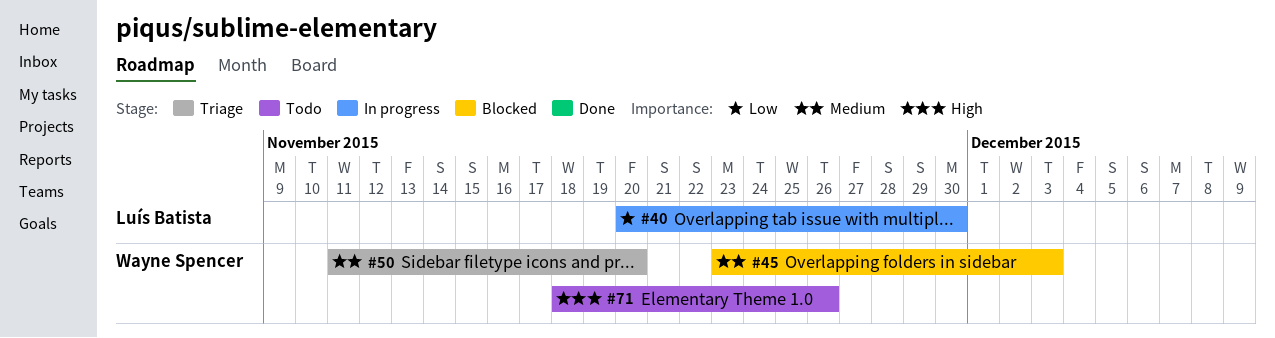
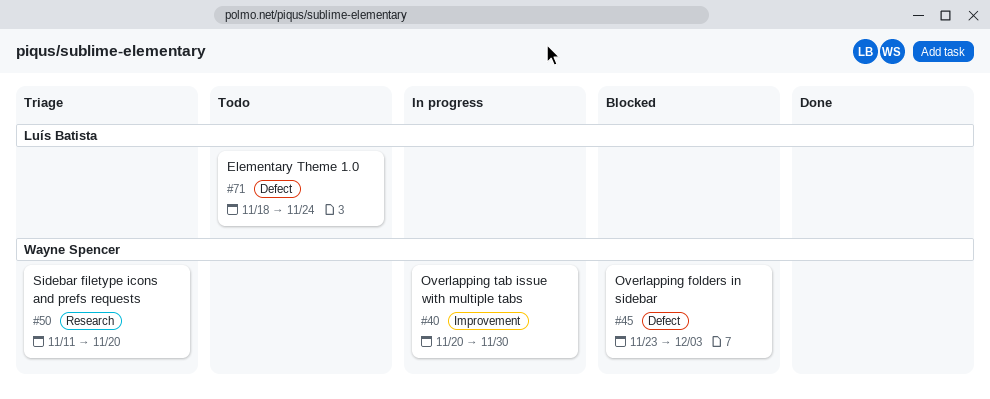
#40, owner: Luís Batista -> Wayne Spencer
#71, owner: Wayne Spencer -> Luís Batista
#71, due: Nov 26 -> Nov 24

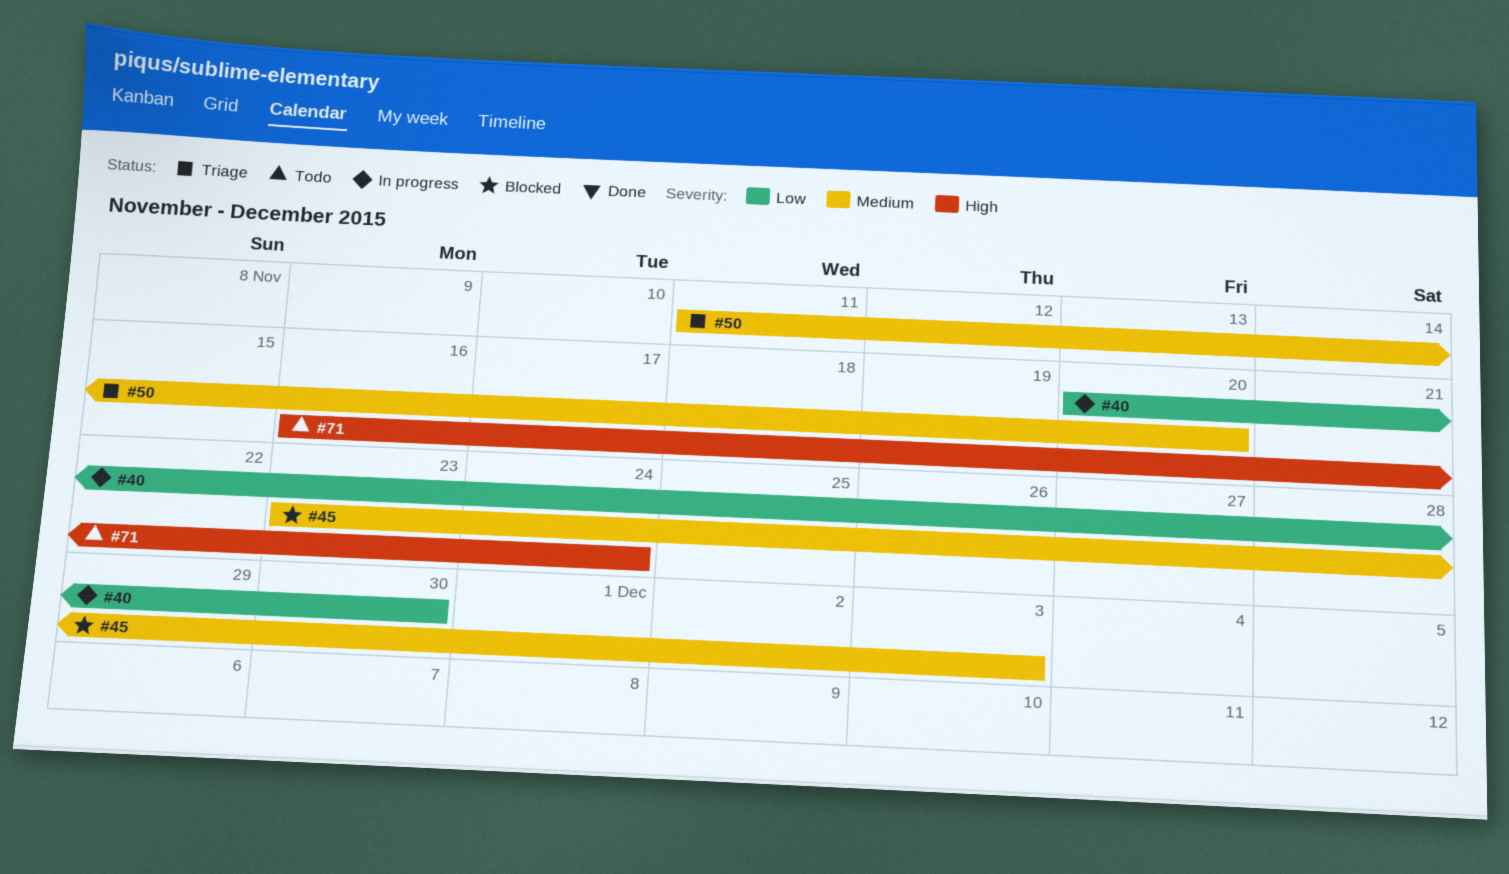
#71, start: Nov 18 -> Nov 16

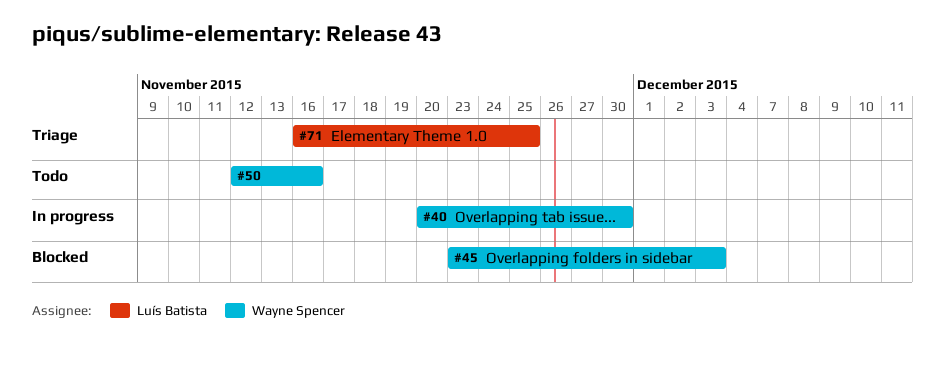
#50, status: Triage -> Todo
#50, start: Nov 11 -> Nov 12
#50, due: Nov 20 -> Nov 16
#71, status: Todo -> Triage
#71, due: Nov 24 -> Nov 25

